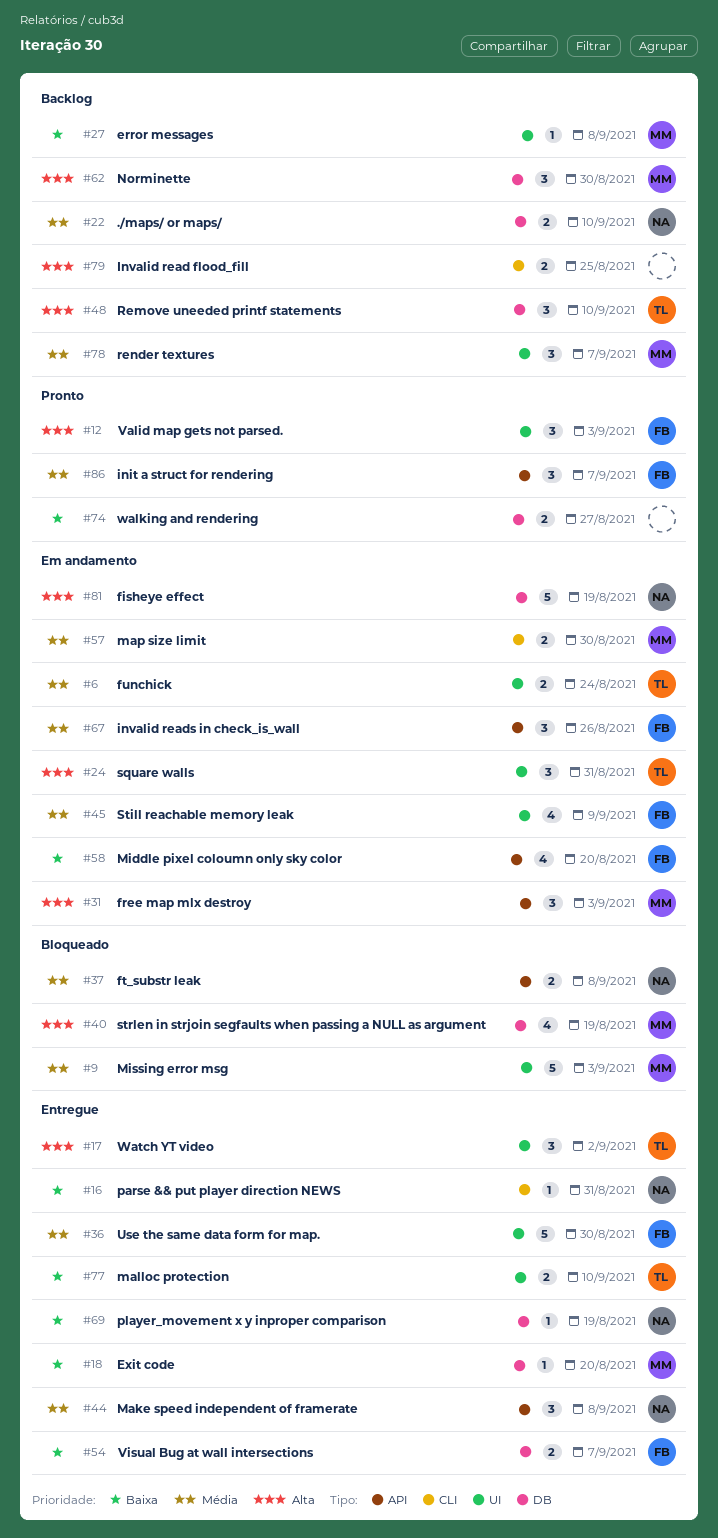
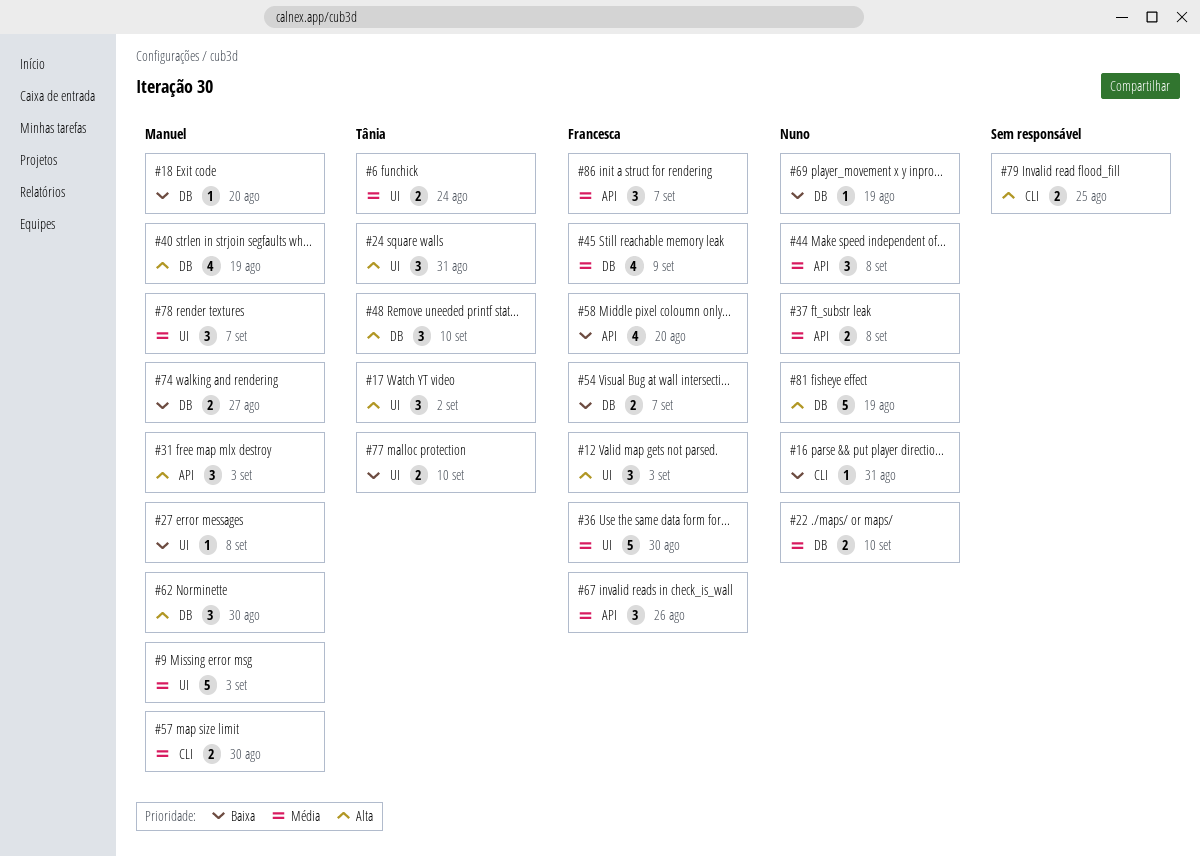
#45, label: UI -> DB
#74, owner: none -> Manuel

